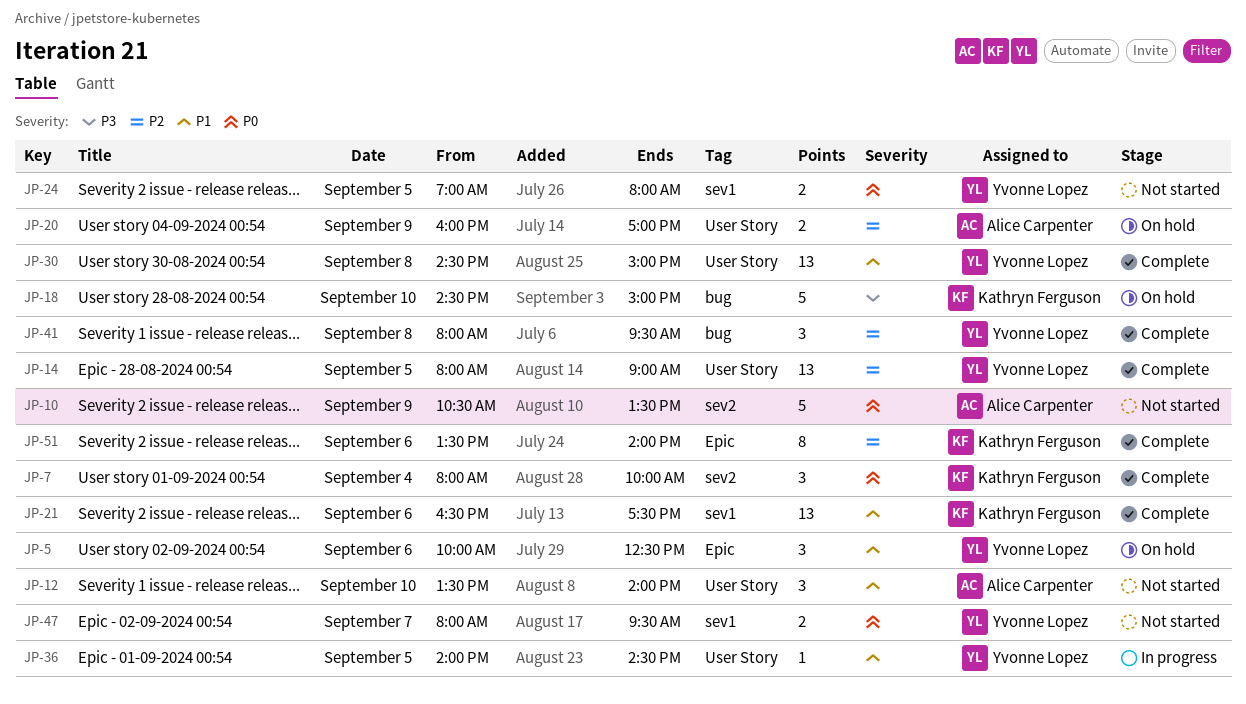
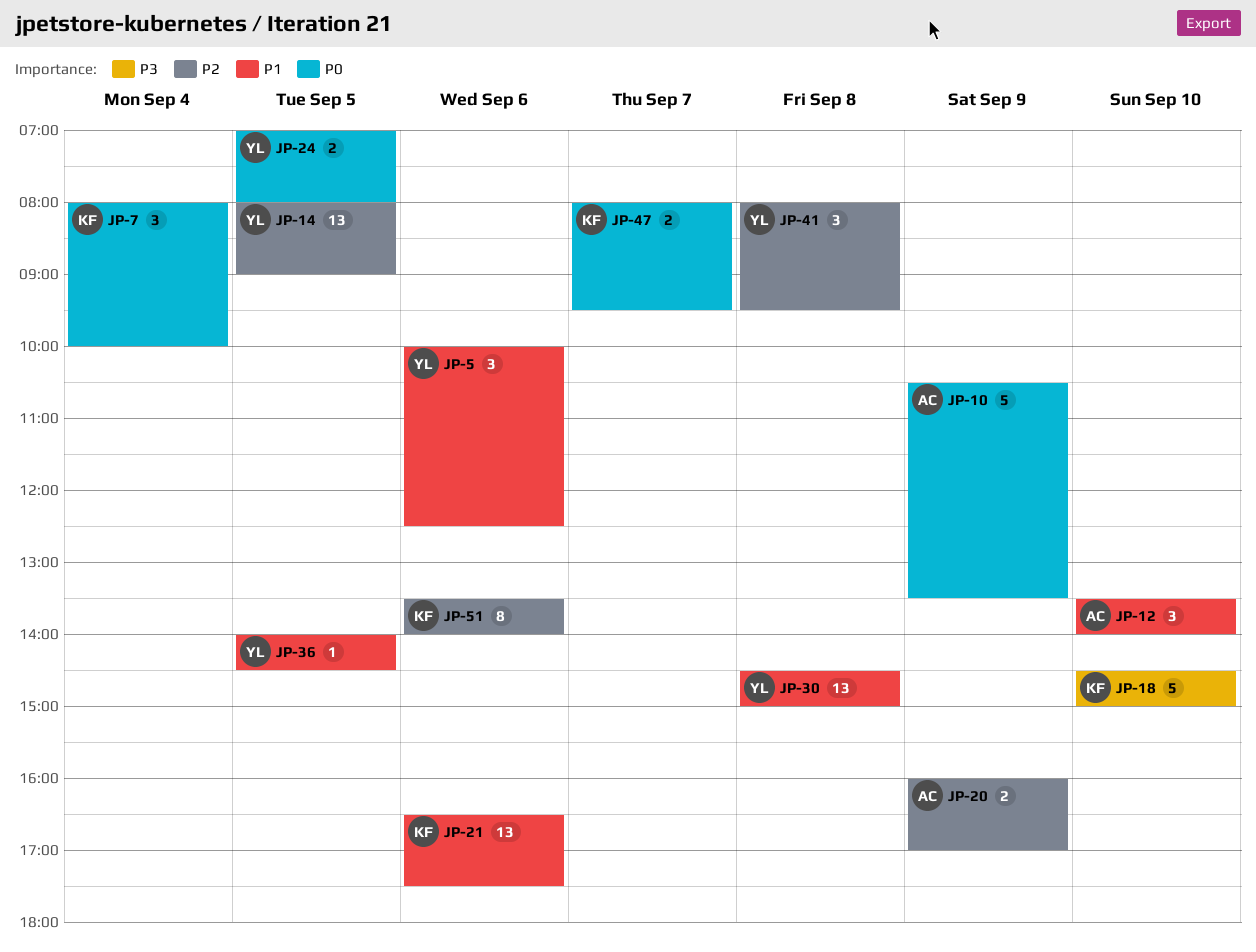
JP-47, owner: Yvonne Lopez -> Kathryn Ferguson

